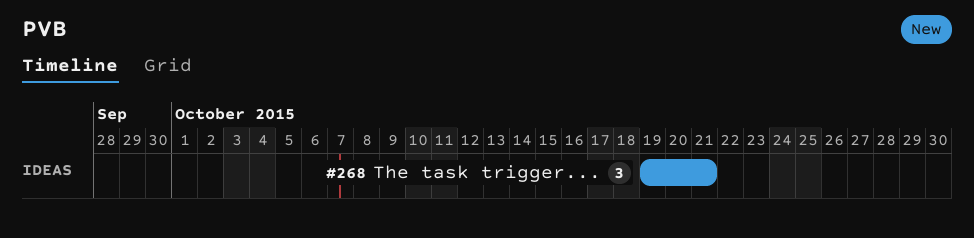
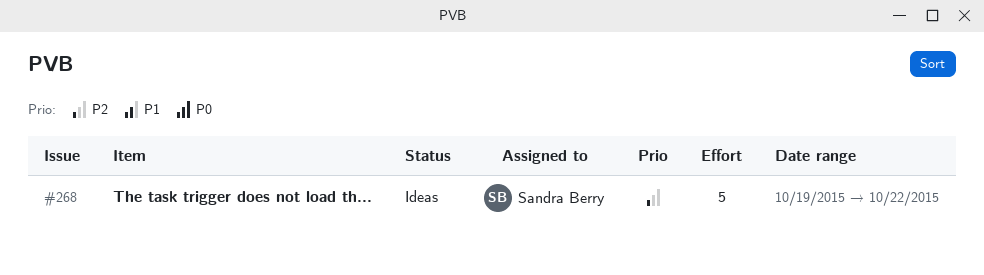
#268, estimate: 3 -> 5
#268, due: Oct 21 -> Oct 22

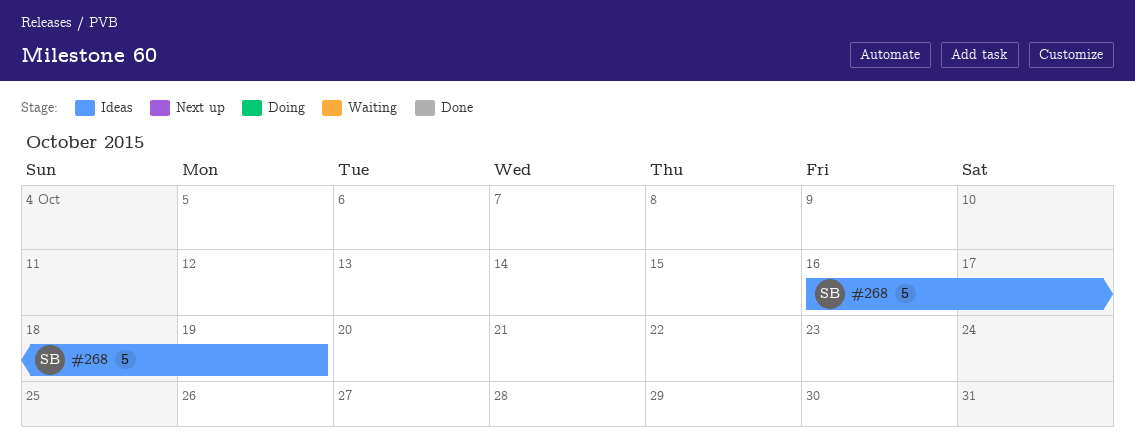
#268, start: Oct 19 -> Oct 16
#268, due: Oct 22 -> Oct 19

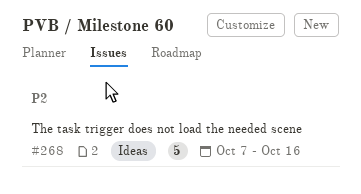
#268, start: Oct 16 -> Oct 7
#268, due: Oct 19 -> Oct 16

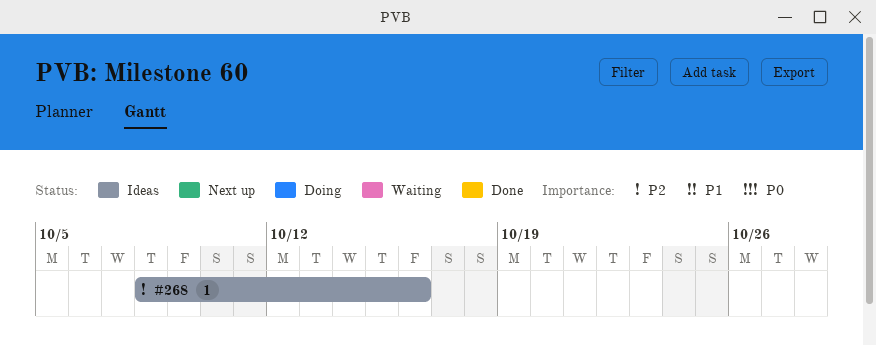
#268, estimate: 5 -> 1
#268, start: Oct 7 -> Oct 8

